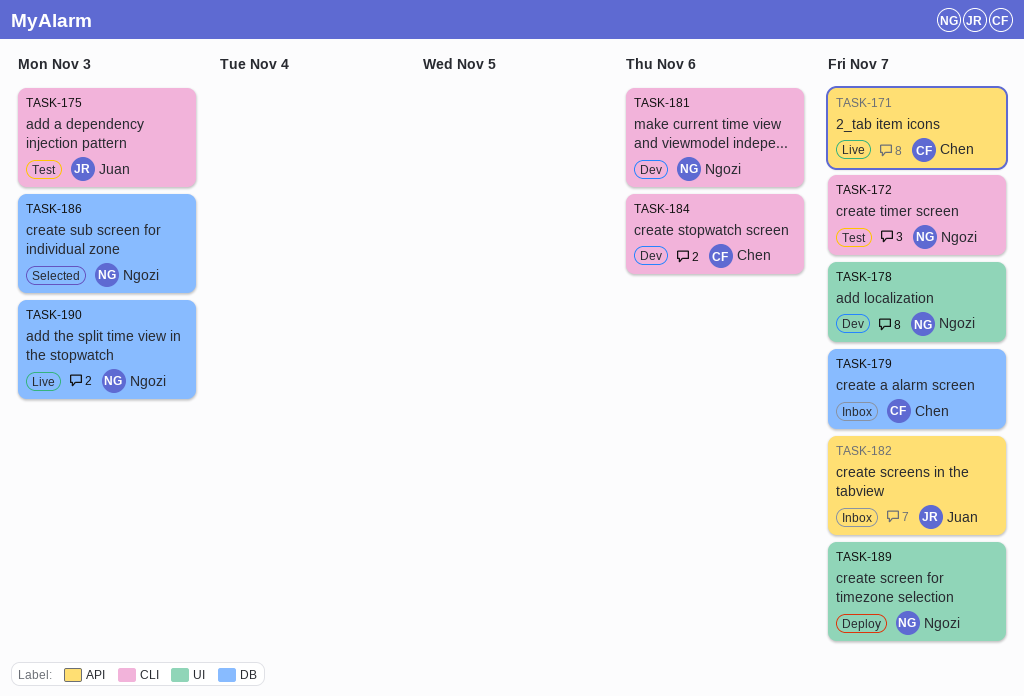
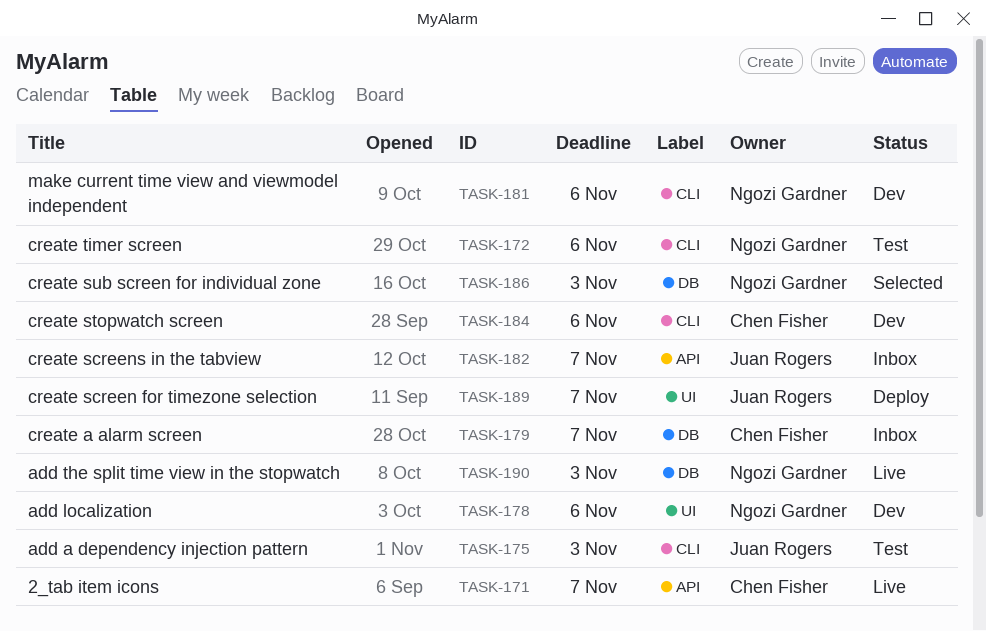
TASK-172, due: Nov 7 -> Nov 6
TASK-178, due: Nov 7 -> Nov 6
TASK-189, owner: Ngozi Gardner -> Juan Rogers

